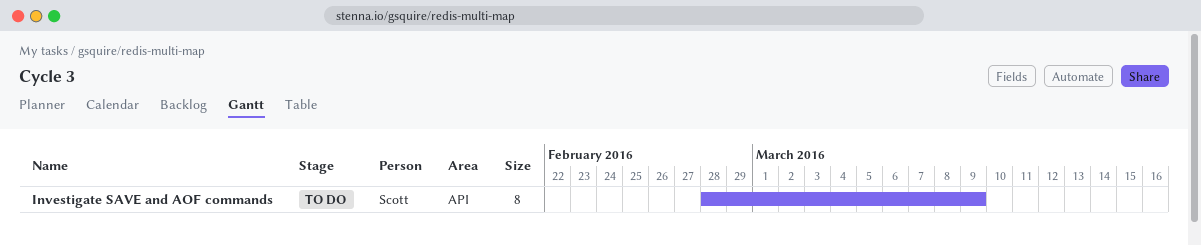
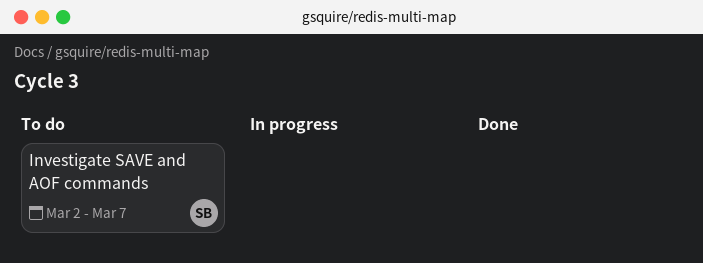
Investigate SAVE and AOF commands, start: Feb 28 -> Mar 2
Investigate SAVE and AOF commands, due: Mar 9 -> Mar 7

